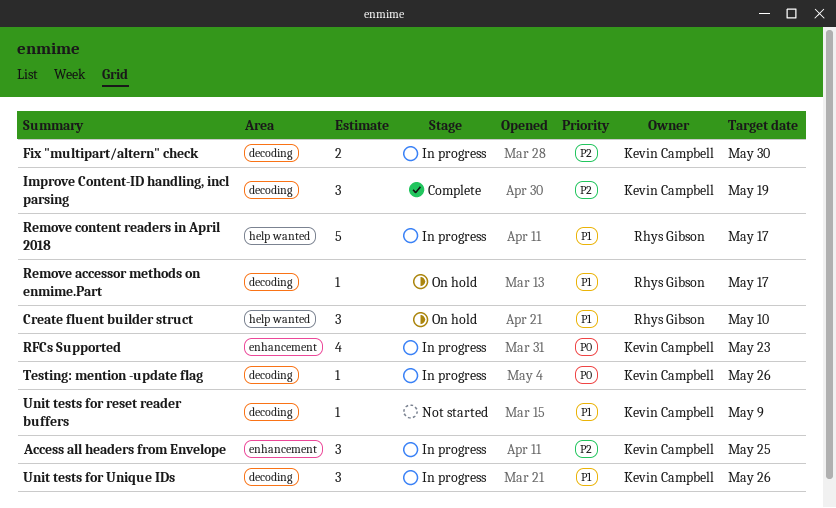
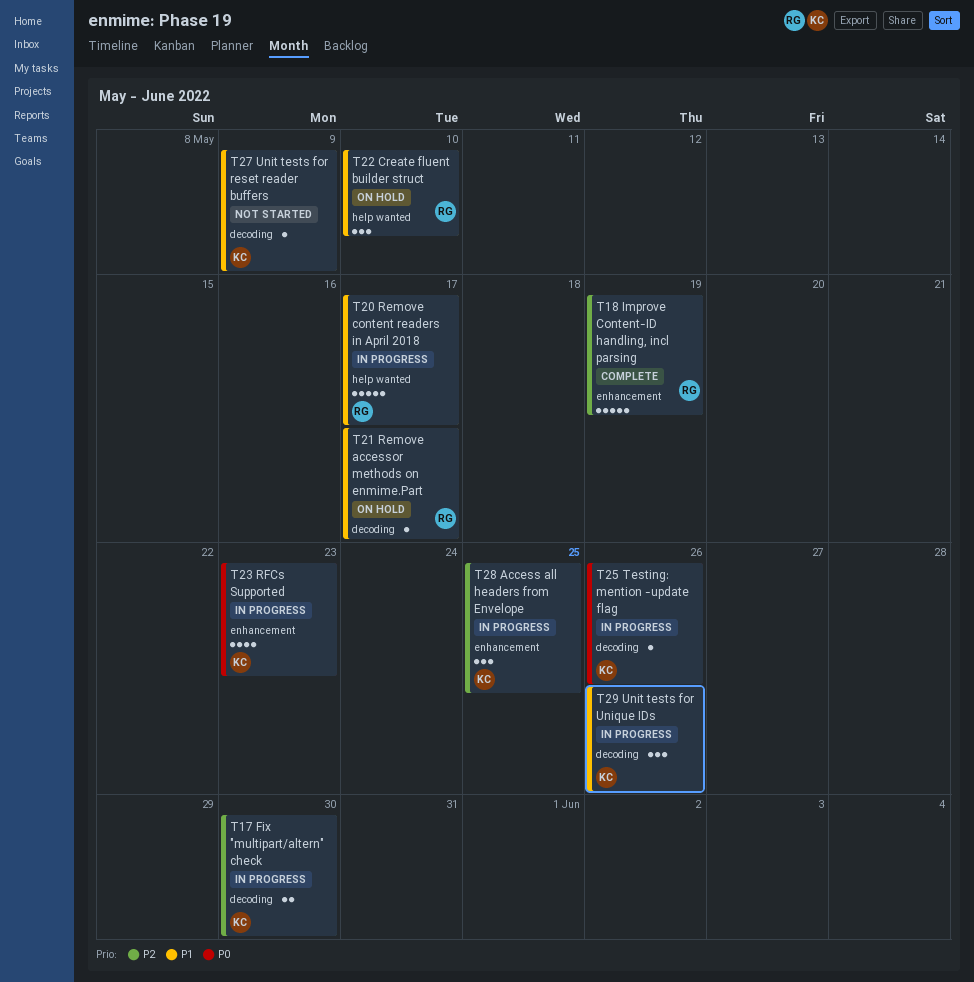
Improve Content-ID handling, incl parsing, owner: Kevin Campbell -> Rhys Gibson
Improve Content-ID handling, incl parsing, label: decoding -> enhancement
Improve Content-ID handling, incl parsing, estimate: 3 -> 5

